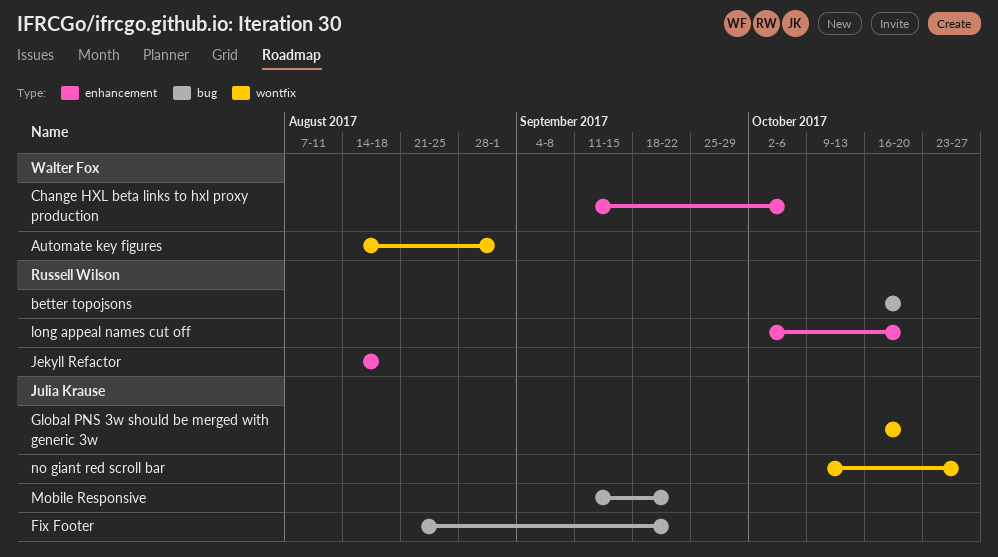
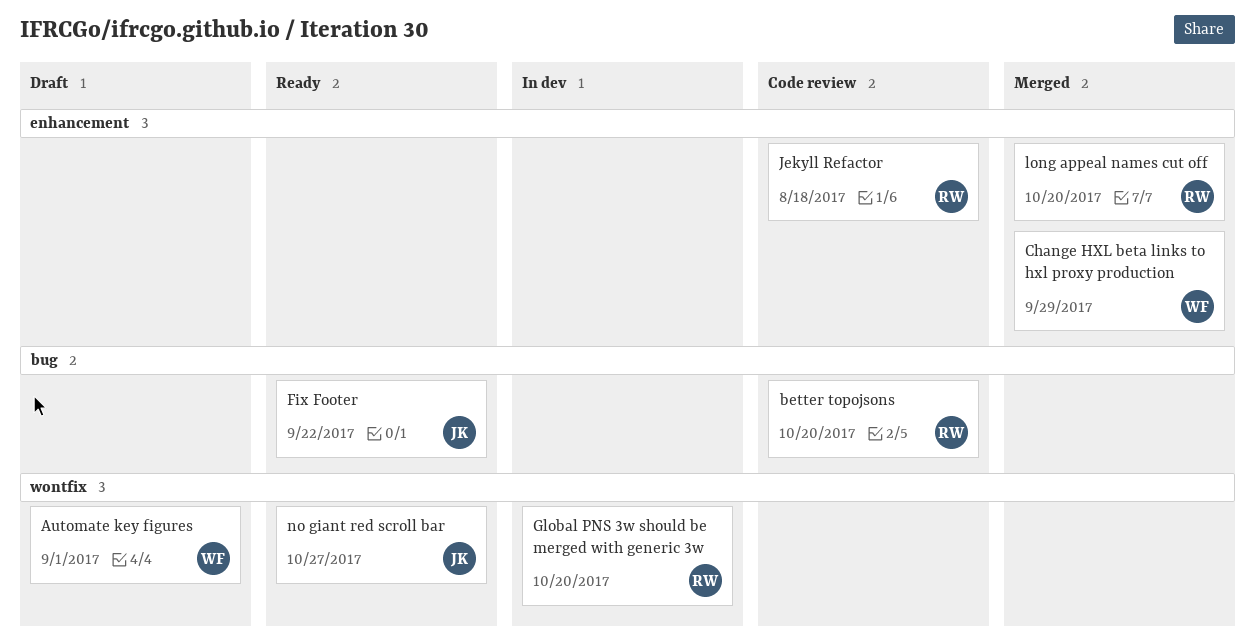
Change HXL beta links to hxl proxy production, due: Oct 6 -> Sep 29
Global PNS 3w should be merged with generic 3w, owner: Julia Krause -> Russell Wilson
Mobile Responsive: present -> none

